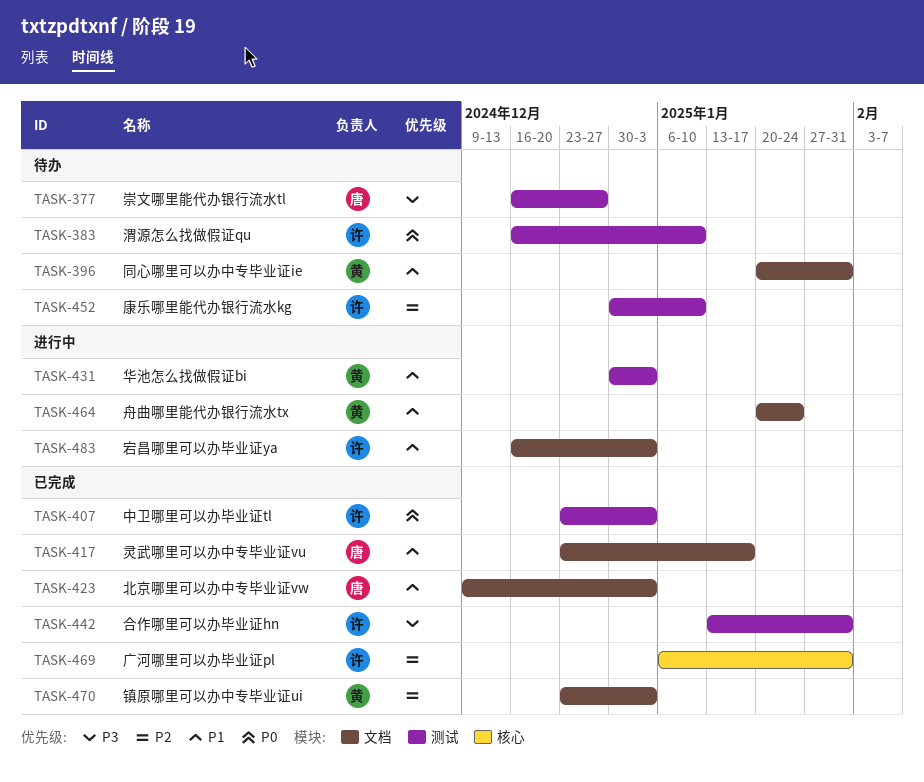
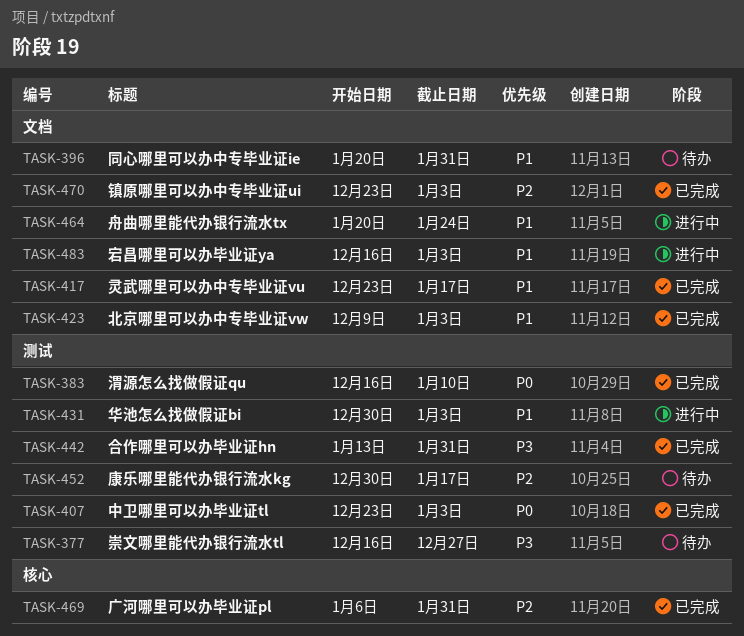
TASK-383, status: 待办 -> 已完成
TASK-452, due: Jan 10 -> Jan 17

